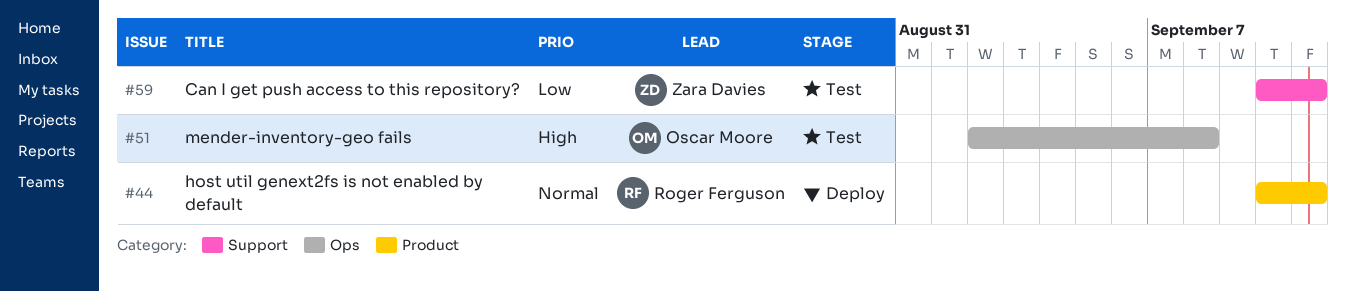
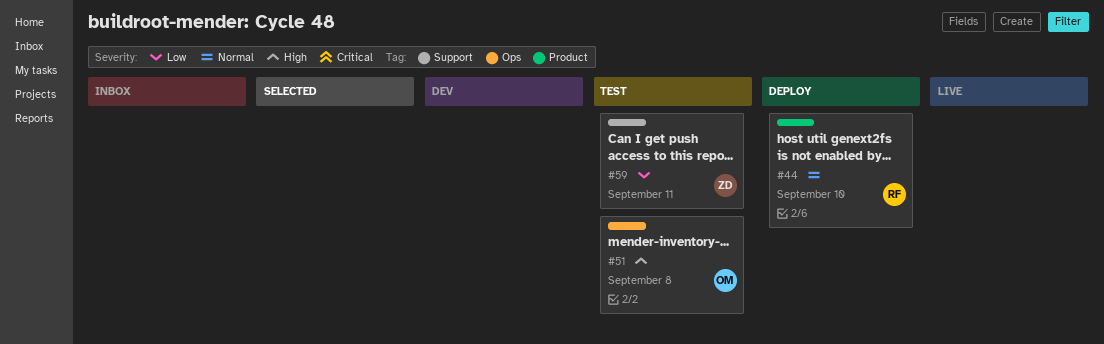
#44, due: Sep 11 -> Sep 10

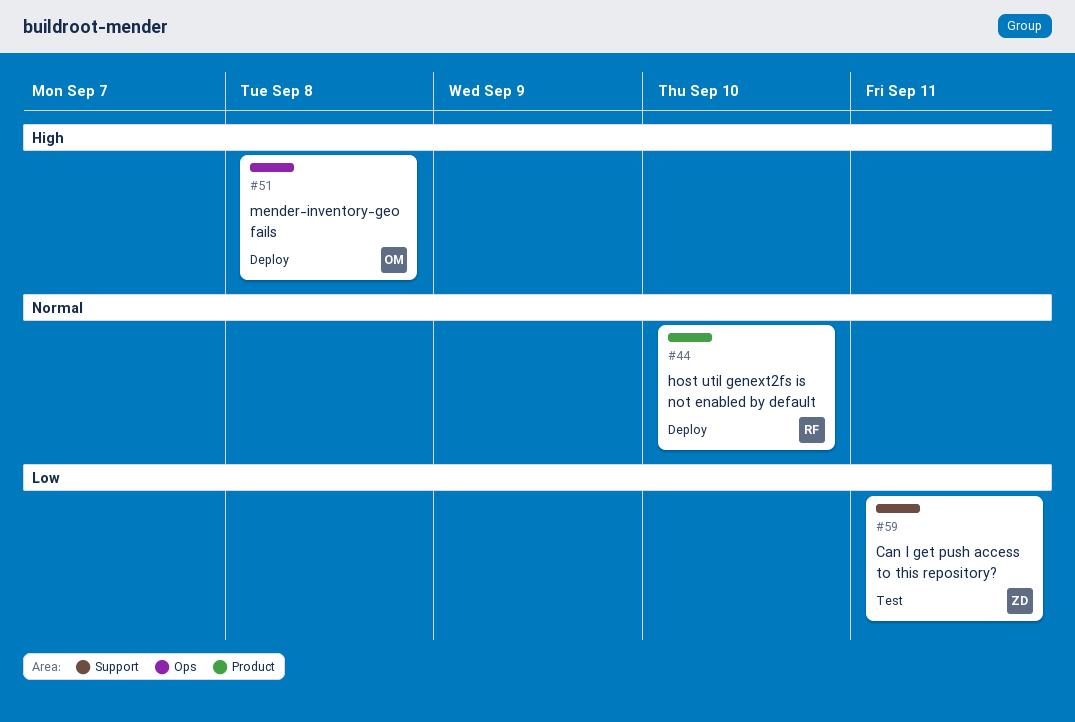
#51, status: Test -> Deploy

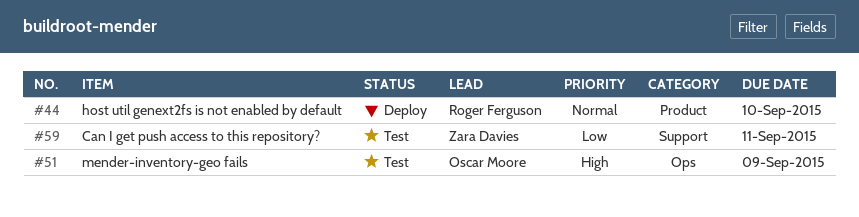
#51, status: Deploy -> Test
#51, due: Sep 8 -> Sep 9

